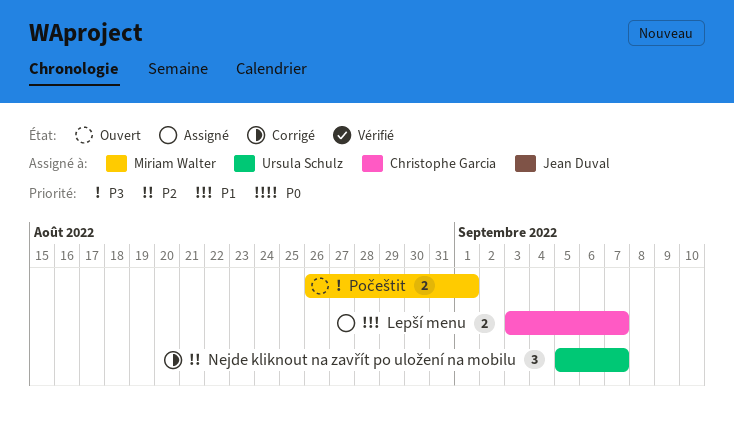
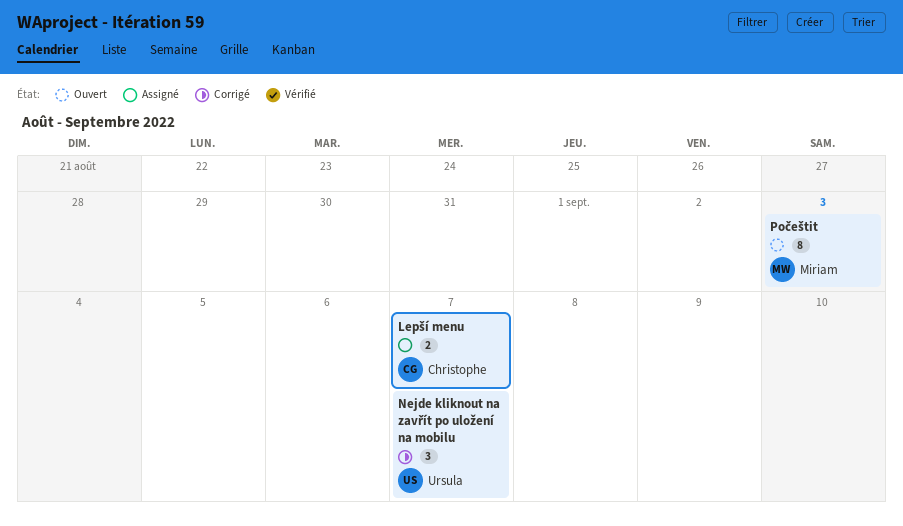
Počeštit, estimate: 2 -> 8
Počeštit, due: Sep 1 -> Sep 3

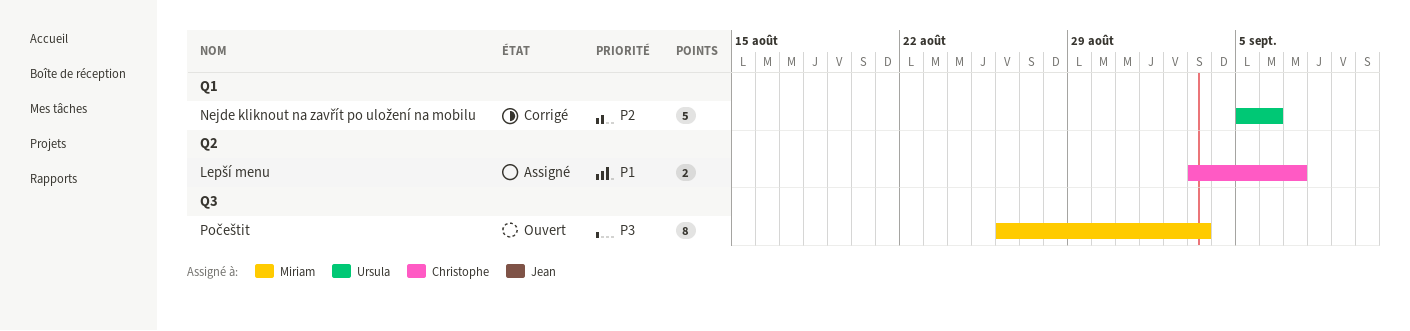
Nejde kliknout na zavřít po uložení na mobilu, estimate: 3 -> 5
Nejde kliknout na zavřít po uložení na mobilu, due: Sep 7 -> Sep 6

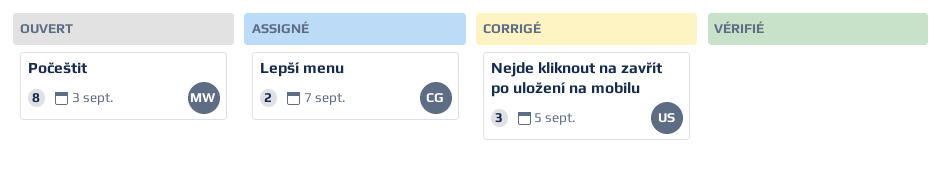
Nejde kliknout na zavřít po uložení na mobilu, estimate: 5 -> 3
Nejde kliknout na zavřít po uložení na mobilu, due: Sep 6 -> Sep 5

